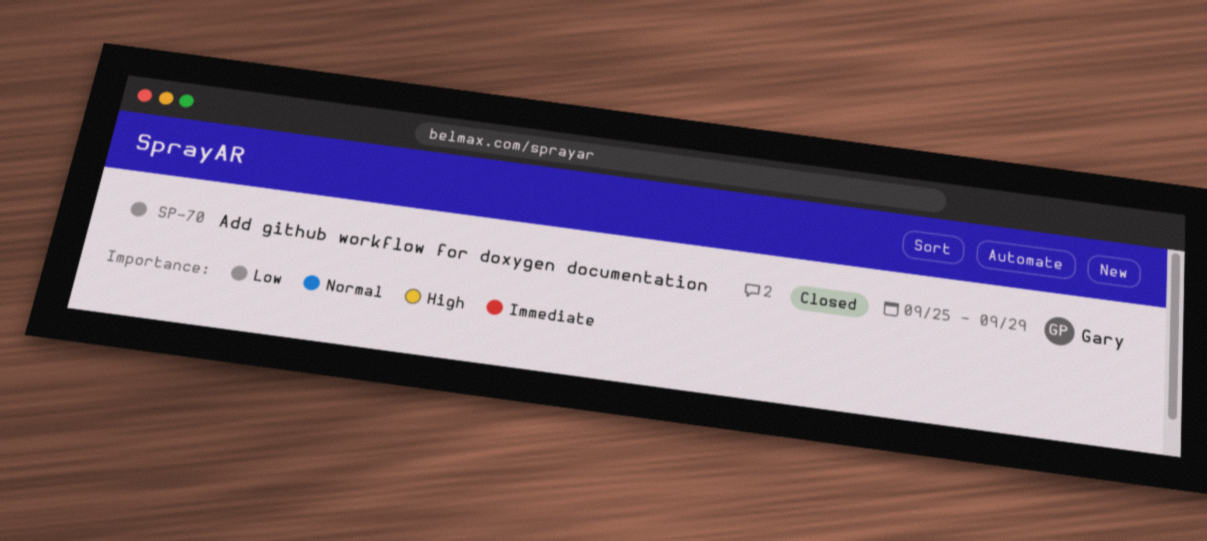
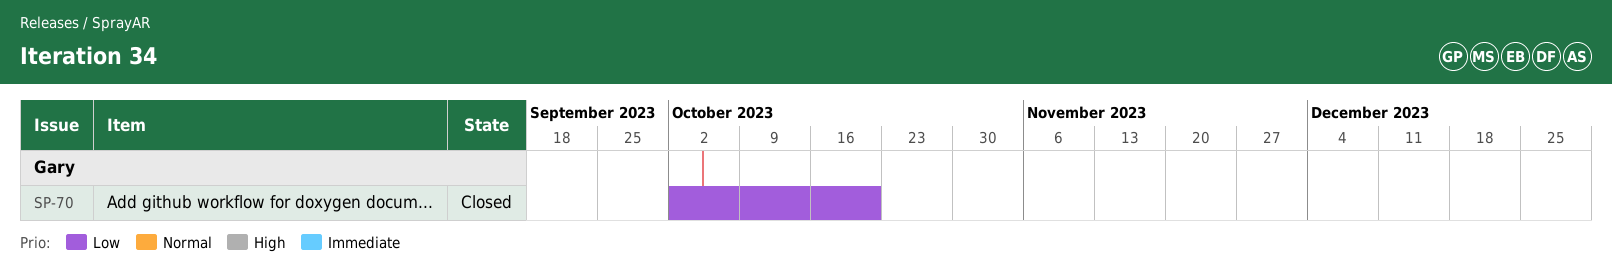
SP-70, start: Sep 25 -> Oct 2
SP-70, due: Sep 29 -> Oct 20

